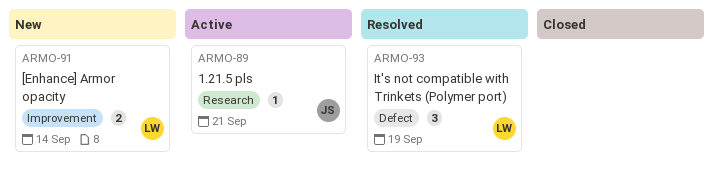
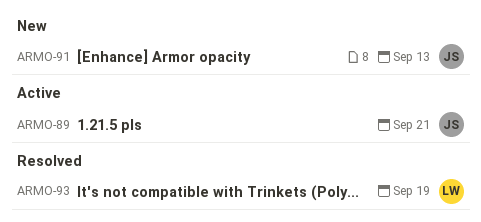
ARMO-91, owner: LW -> JS
ARMO-91, due: Sep 14 -> Sep 13

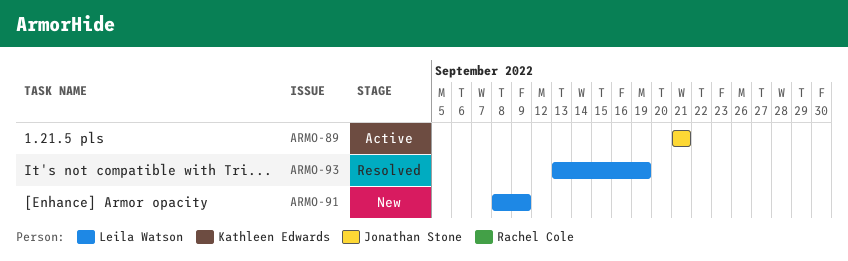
ARMO-91, owner: Jonathan Stone -> Leila Watson
ARMO-91, due: Sep 13 -> Sep 9

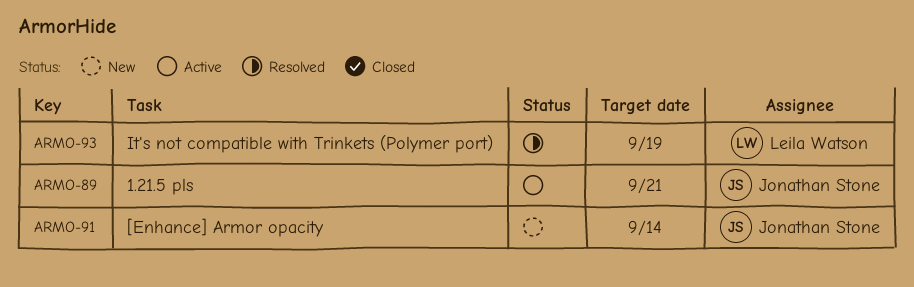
ARMO-91, owner: Leila Watson -> Jonathan Stone
ARMO-91, due: Sep 9 -> Sep 14

